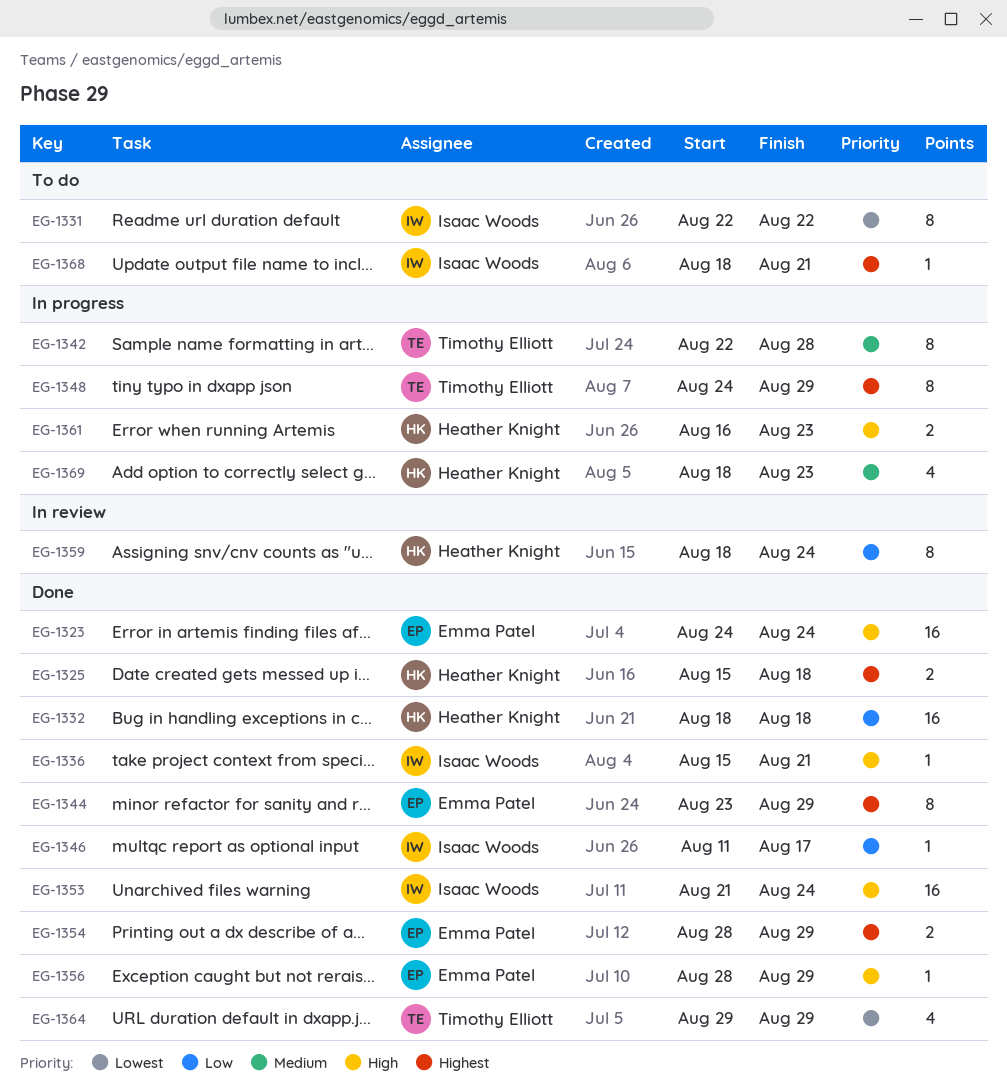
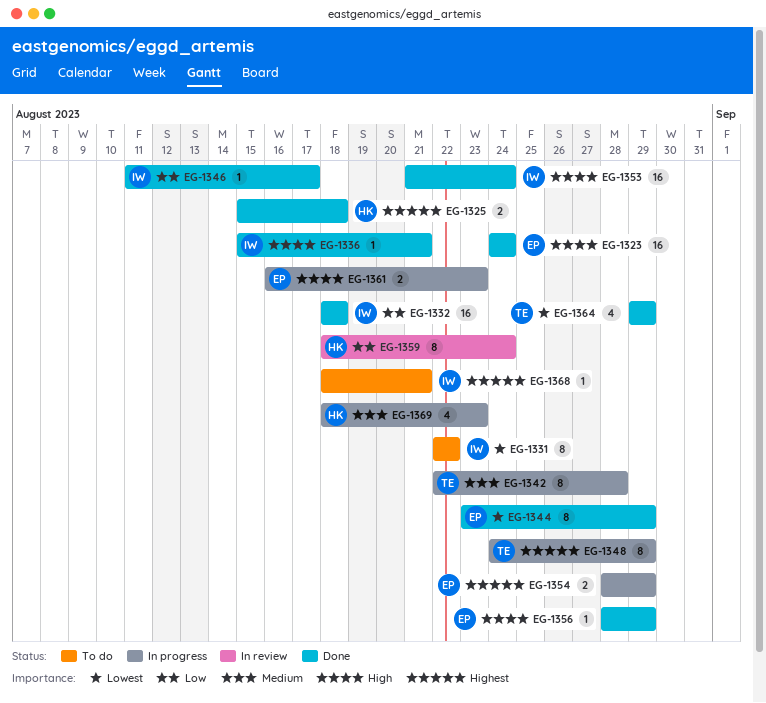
EG-1332, owner: Heather Knight -> Isaac Woods
EG-1344, priority: Highest -> Lowest
EG-1354, status: Done -> In progress
EG-1361, owner: Heather Knight -> Emma Patel

